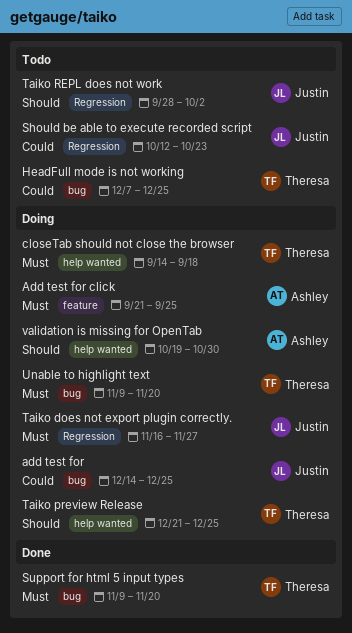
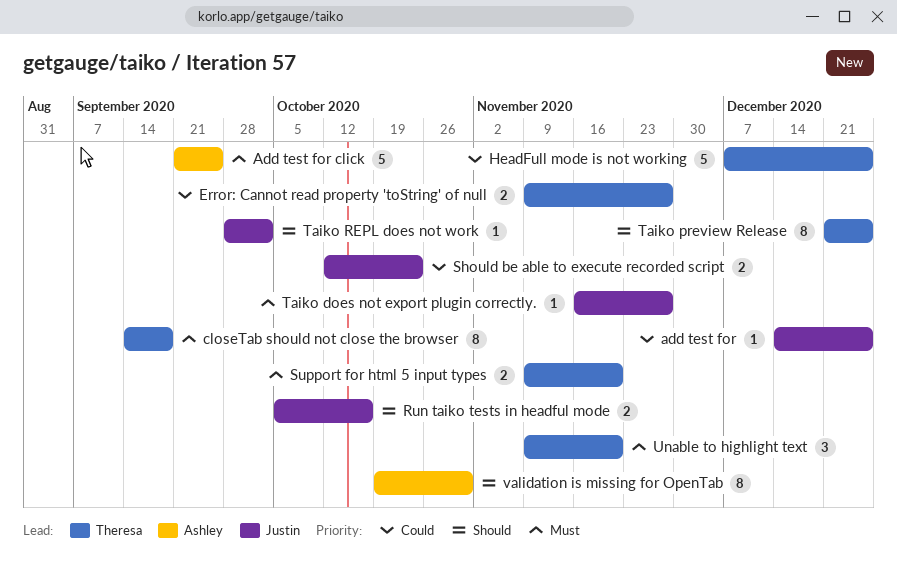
Error: Cannot read property 'toString' of null: none -> present
Run taiko tests in headful mode: none -> present

